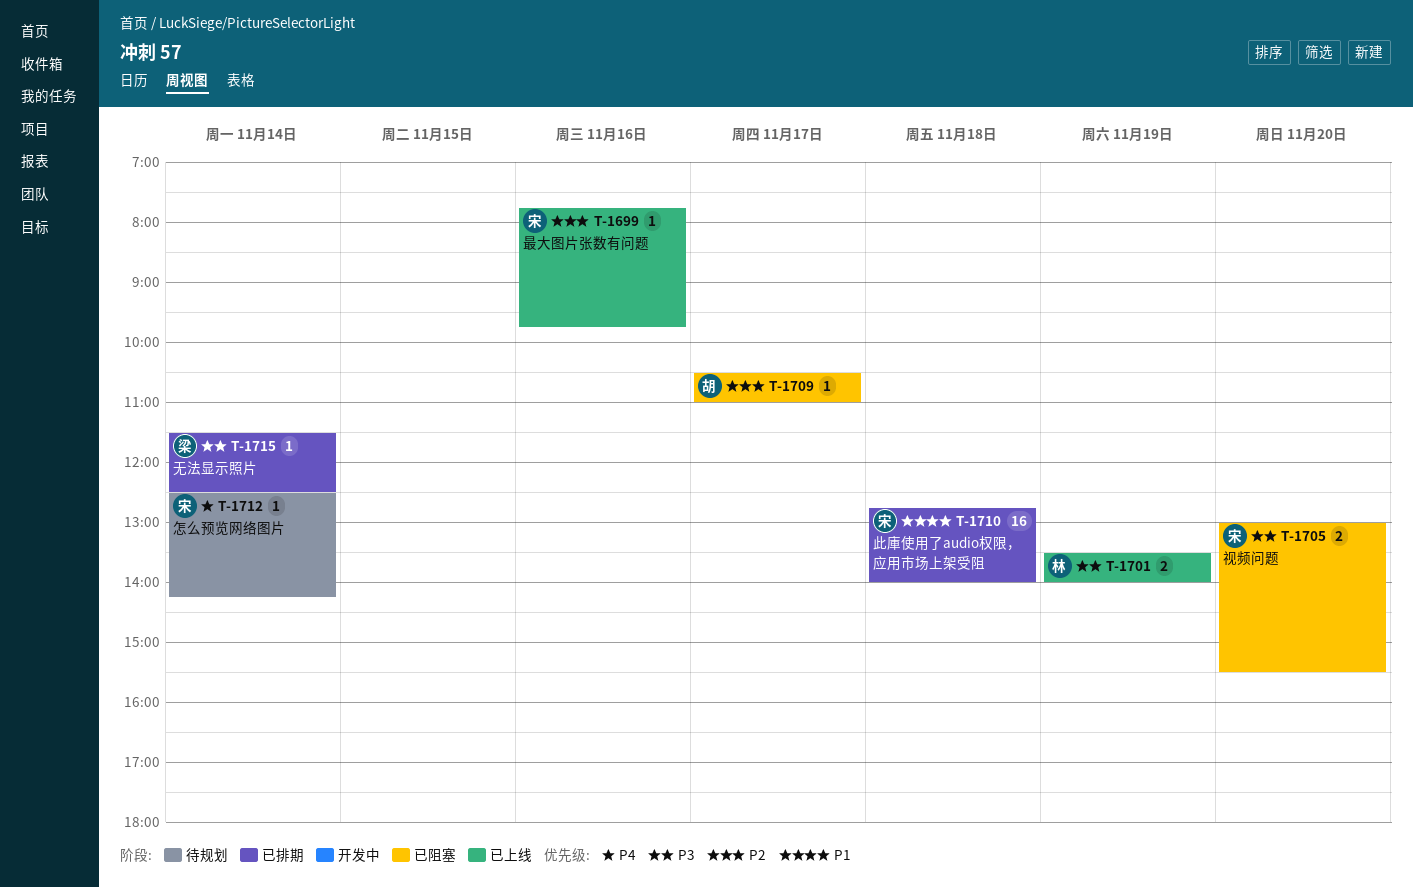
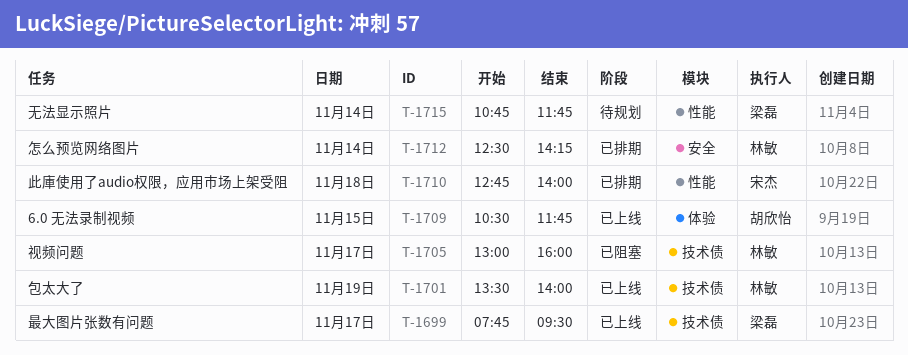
T-1699, owner: 宋杰 -> 梁磊
T-1699, day: Nov 16 -> Nov 17
T-1699, ends: 09:45 -> 09:30
T-1705, owner: 宋杰 -> 林敏
T-1705, day: Nov 20 -> Nov 17
T-1705, ends: 15:30 -> 16:00
T-1709, status: 已阻塞 -> 已上线
T-1709, day: Nov 17 -> Nov 15
T-1709, ends: 11:00 -> 11:45
T-1712, status: 待规划 -> 已排期
T-1712, owner: 宋杰 -> 林敏
T-1715, status: 已排期 -> 待规划
T-1715, begins: 11:30 -> 10:45
T-1715, ends: 12:30 -> 11:45

